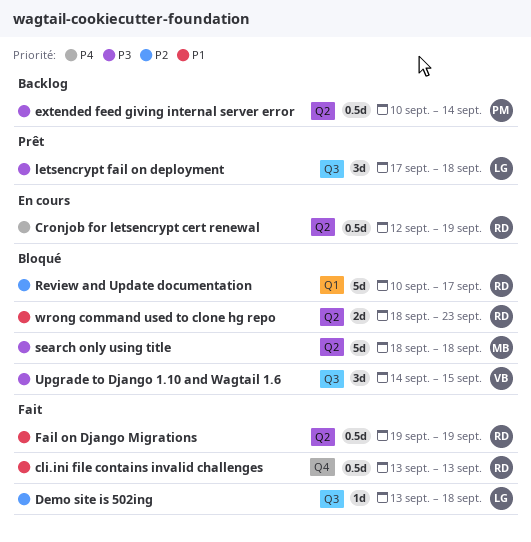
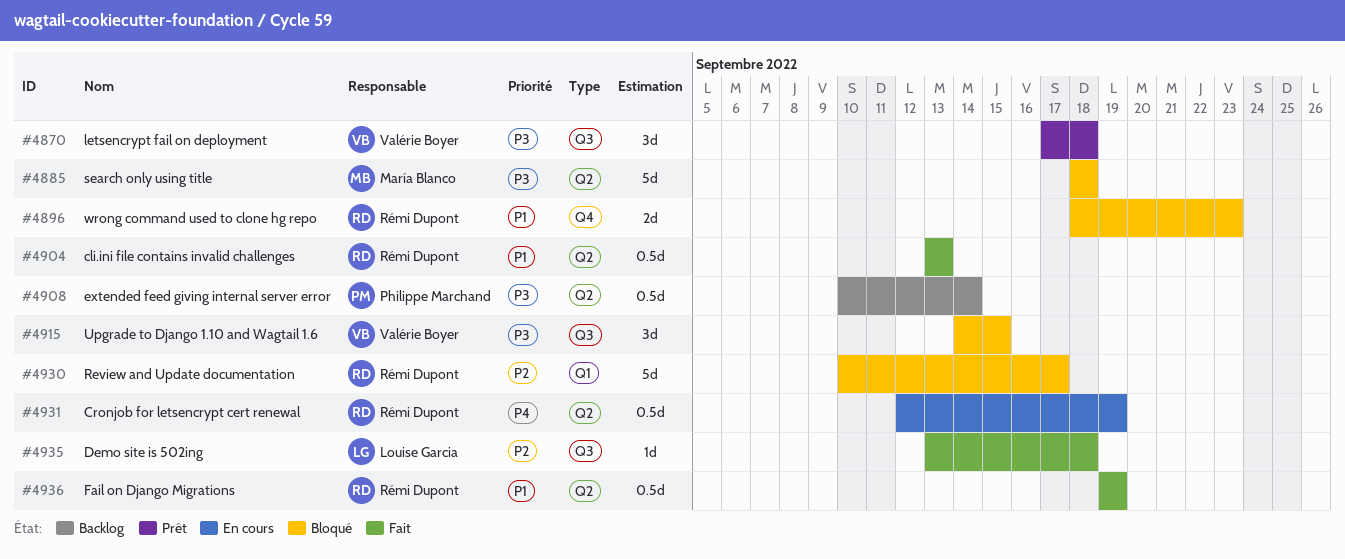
cli.ini file contains invalid challenges, label: Q4 -> Q2
letsencrypt fail on deployment, owner: Louise Garcia -> Valérie Boyer
wrong command used to clone hg repo, label: Q2 -> Q4

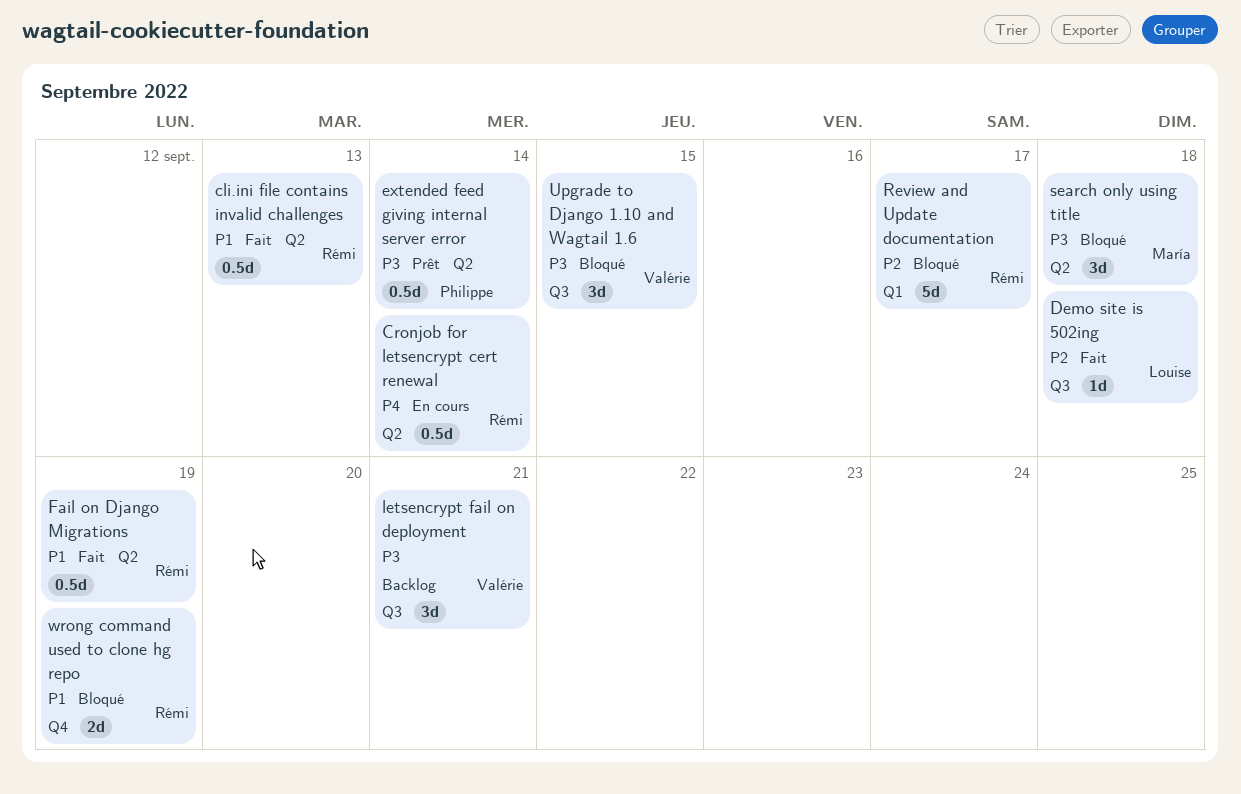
Cronjob for letsencrypt cert renewal, due: Sep 19 -> Sep 14
extended feed giving internal server error, status: Backlog -> Prêt
letsencrypt fail on deployment, status: Prêt -> Backlog
letsencrypt fail on deployment, due: Sep 18 -> Sep 21
search only using title, estimate: 5d -> 3d
wrong command used to clone hg repo, due: Sep 23 -> Sep 19

